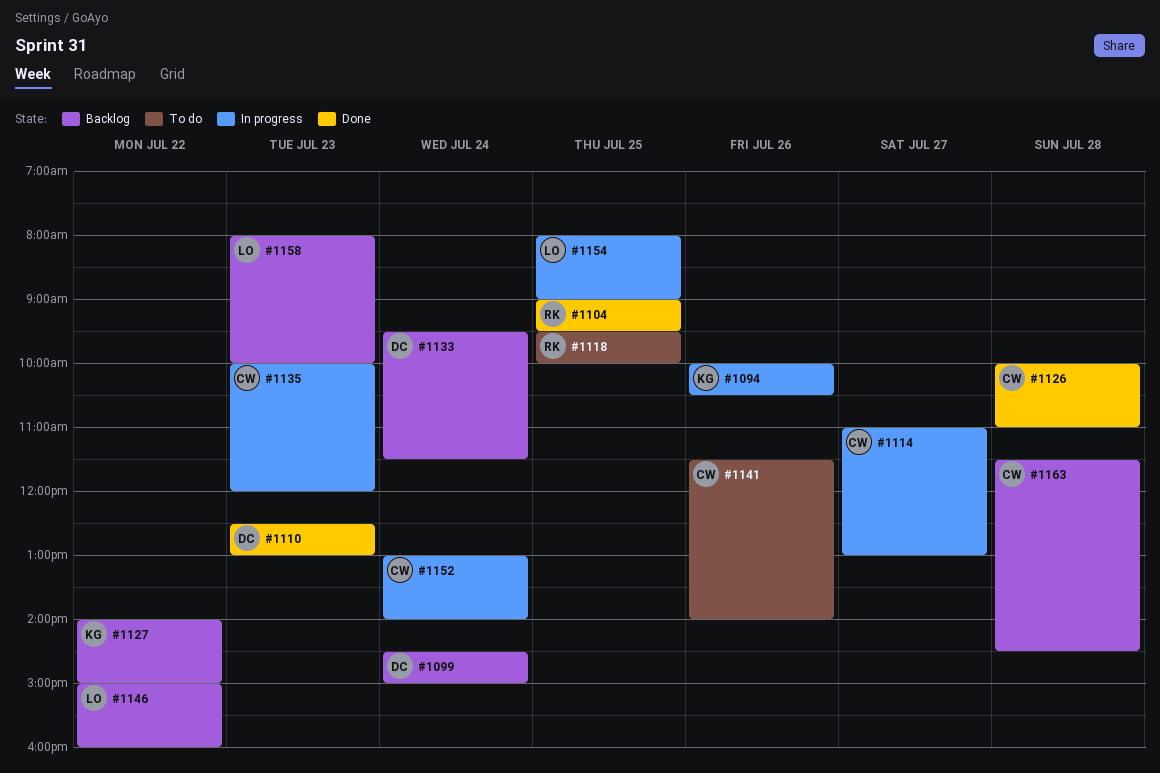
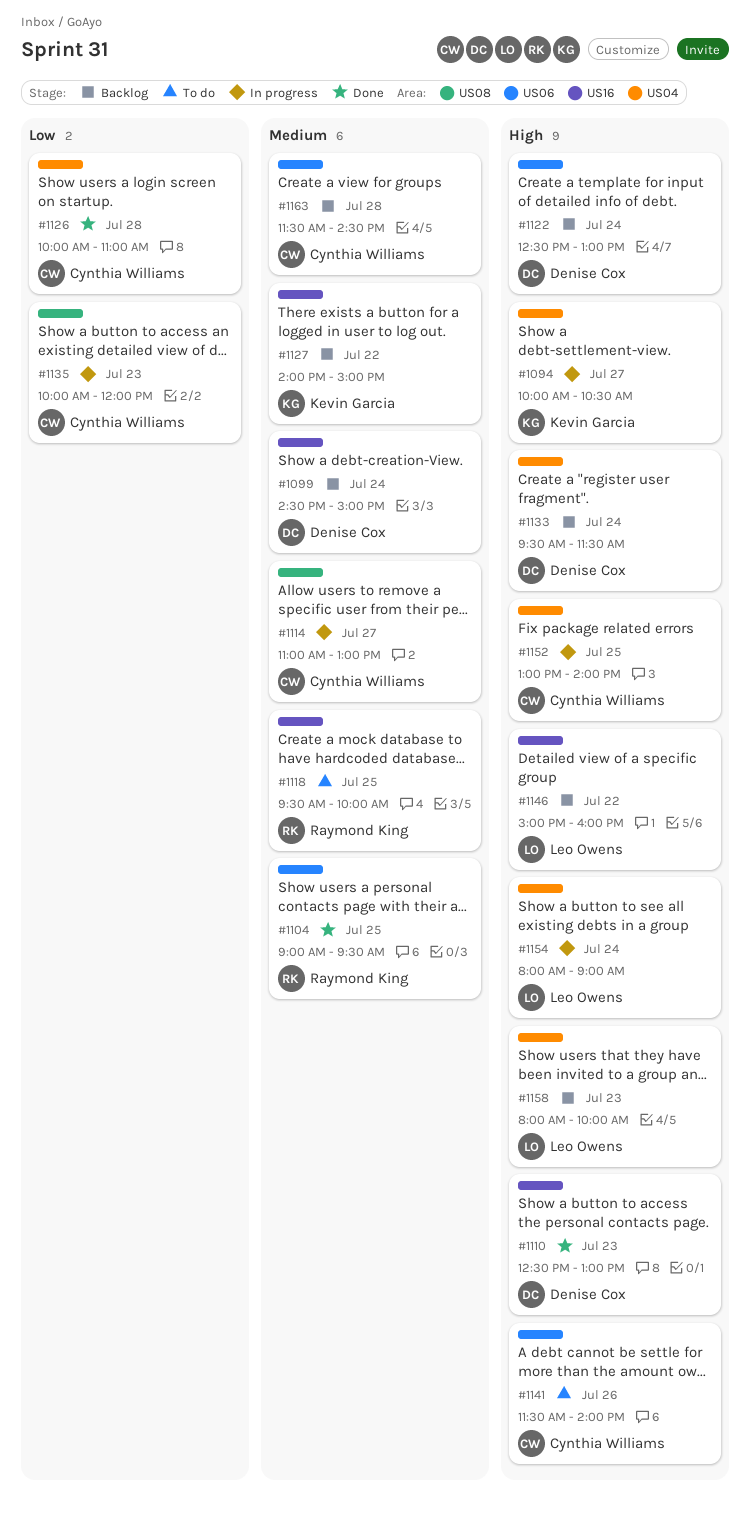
#1094, day: Jul 26 -> Jul 27
#1122: none -> present
#1152, day: Jul 24 -> Jul 25
#1154, day: Jul 25 -> Jul 24

